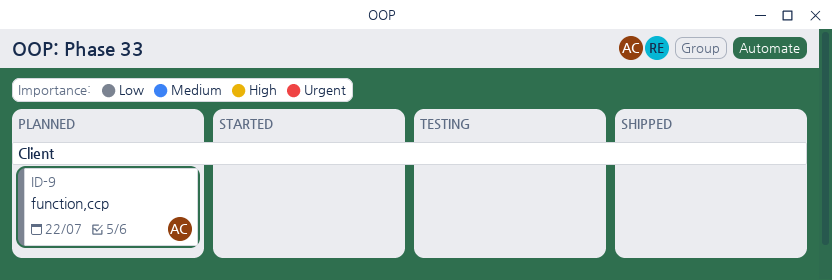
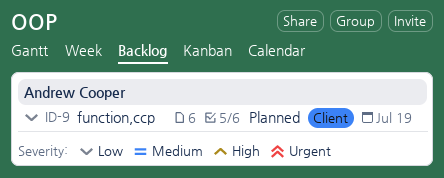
ID-9, due: Jul 22 -> Jul 19

